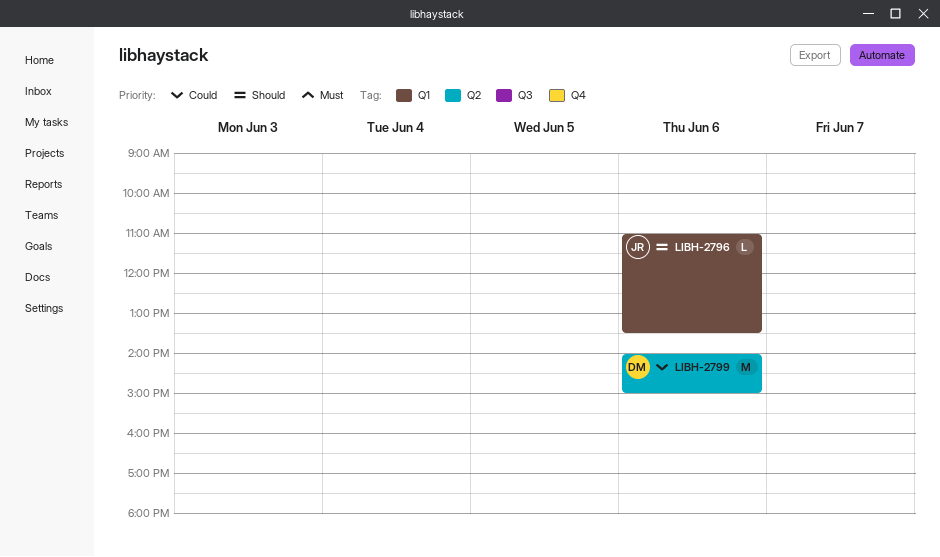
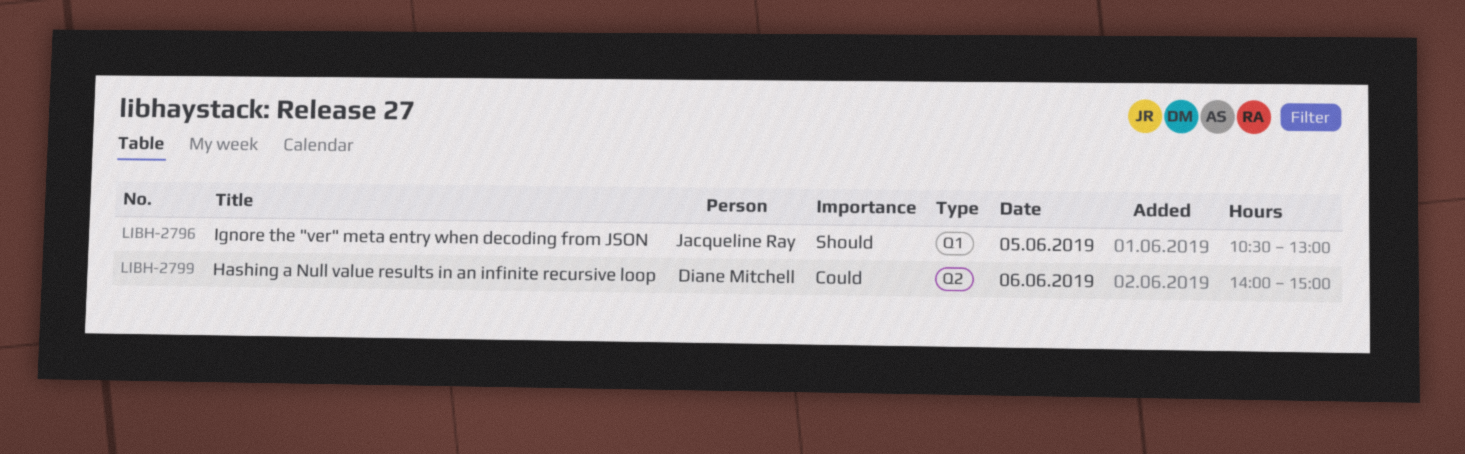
LIBH-2796, day: Jun 6 -> Jun 5
LIBH-2796, begins: 11:00 -> 10:30
LIBH-2796, ends: 13:30 -> 13:00

